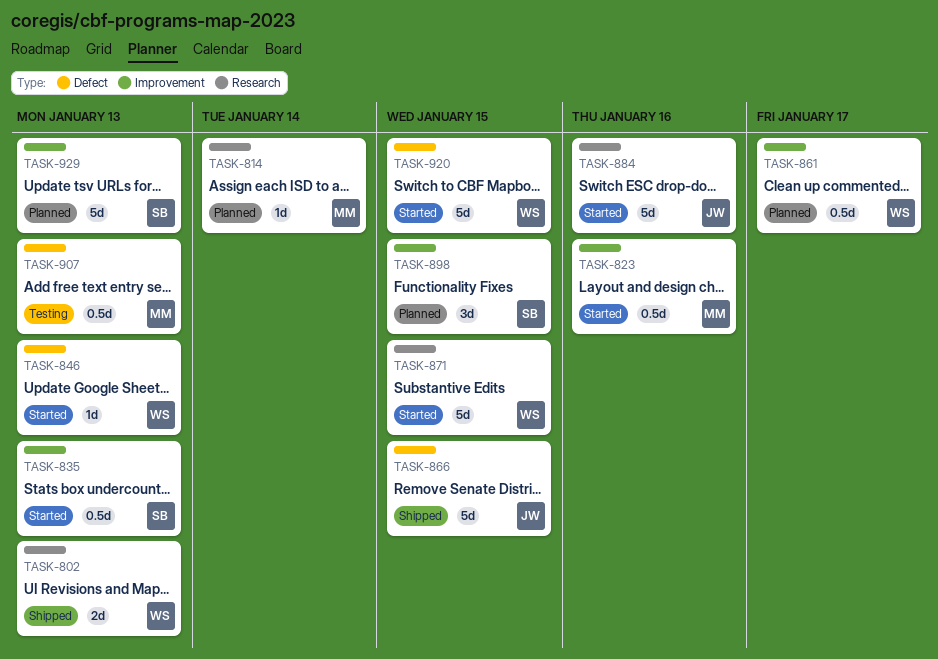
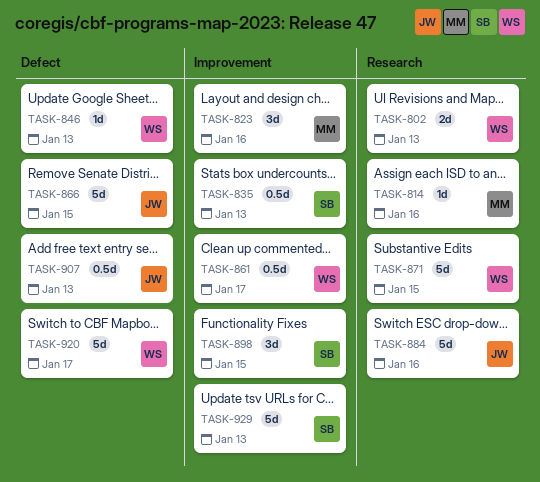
TASK-814, due: Jan 14 -> Jan 16
TASK-823, estimate: 0.5d -> 3d
TASK-907, owner: MM -> JW
TASK-920, due: Jan 15 -> Jan 17

